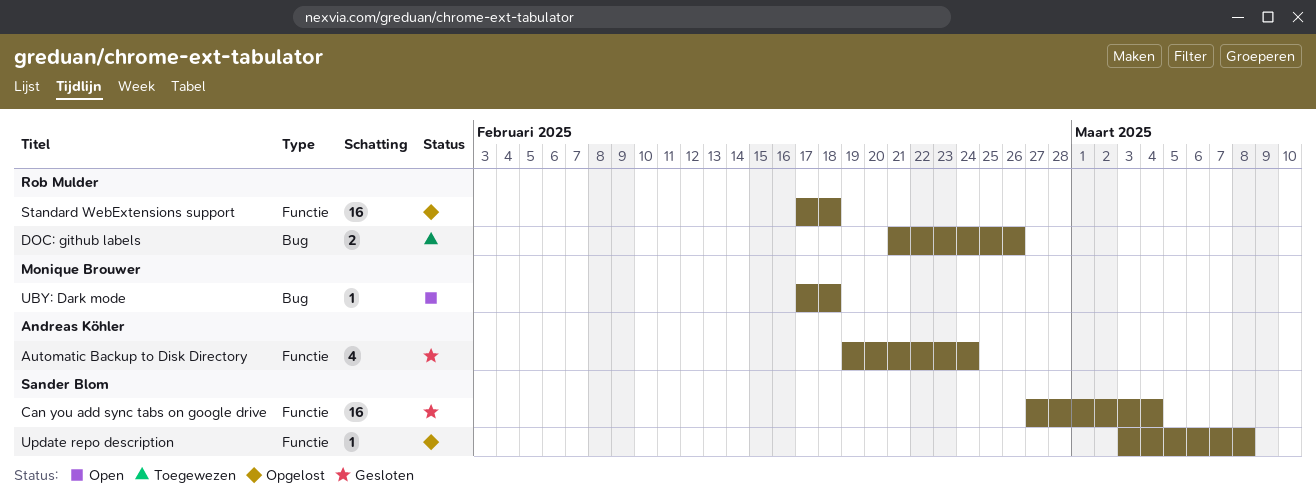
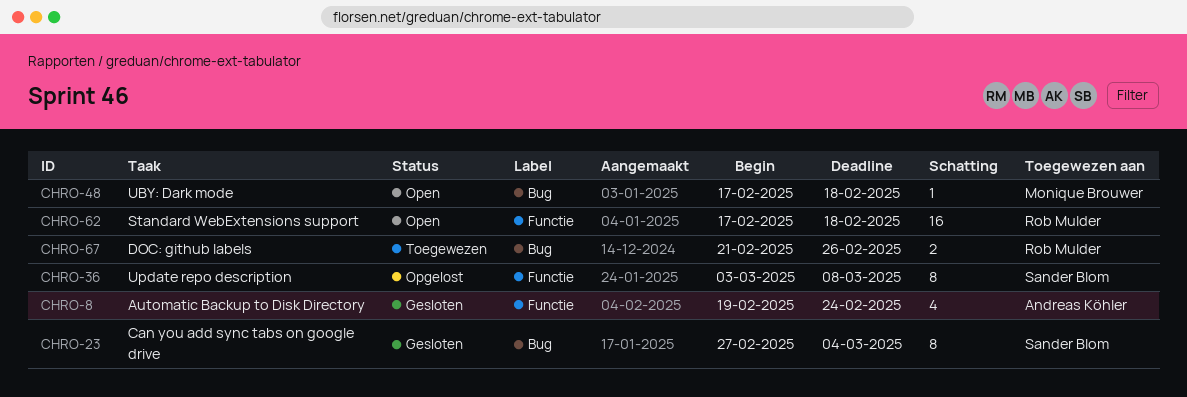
Can you add sync tabs on google drive, label: Functie -> Bug
Can you add sync tabs on google drive, estimate: 16 -> 8
Standard WebExtensions support, status: Opgelost -> Open
Update repo description, estimate: 1 -> 8

